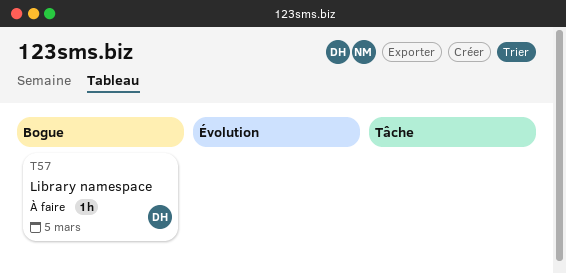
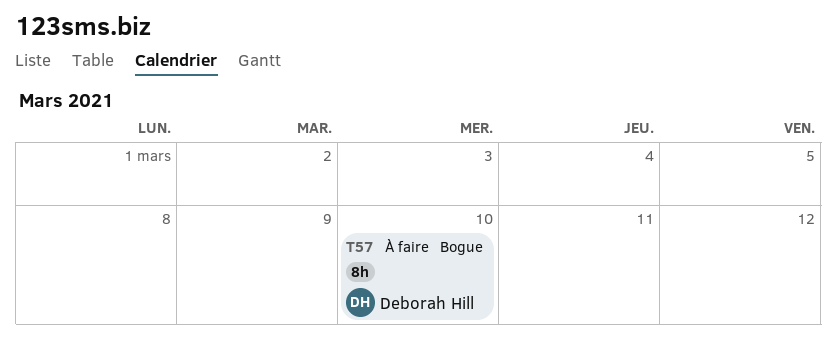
T57, estimate: 1h -> 8h
T57, due: Mar 5 -> Mar 10

